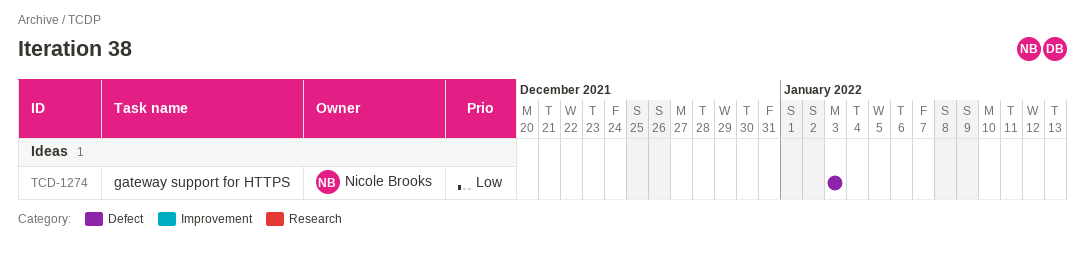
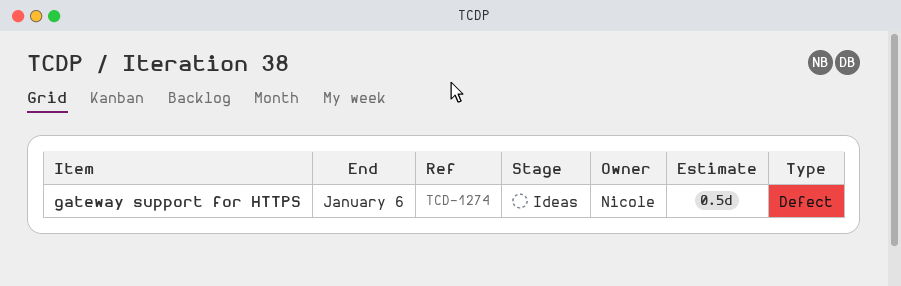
TCD-1274, due: Jan 3 -> Jan 6

